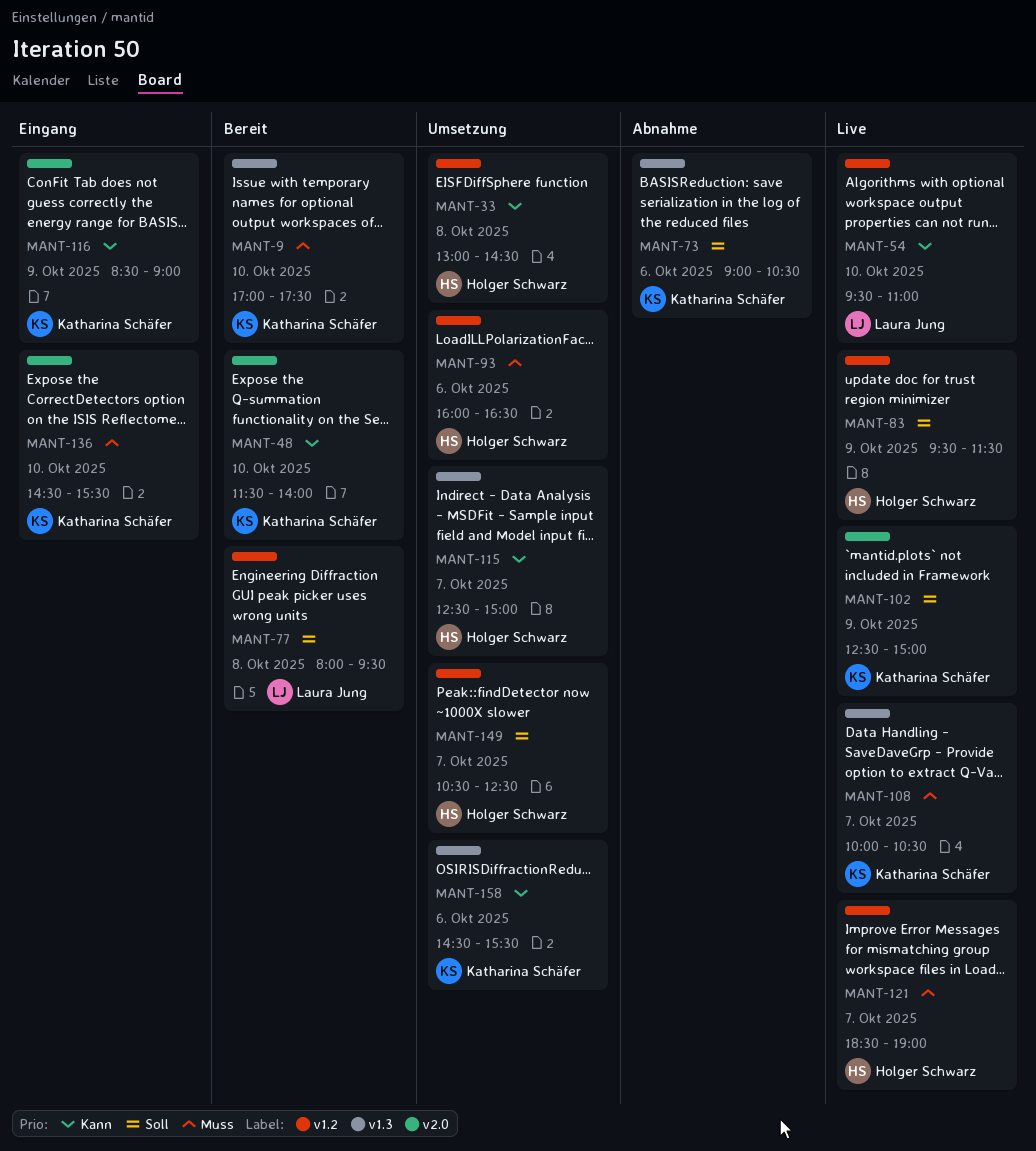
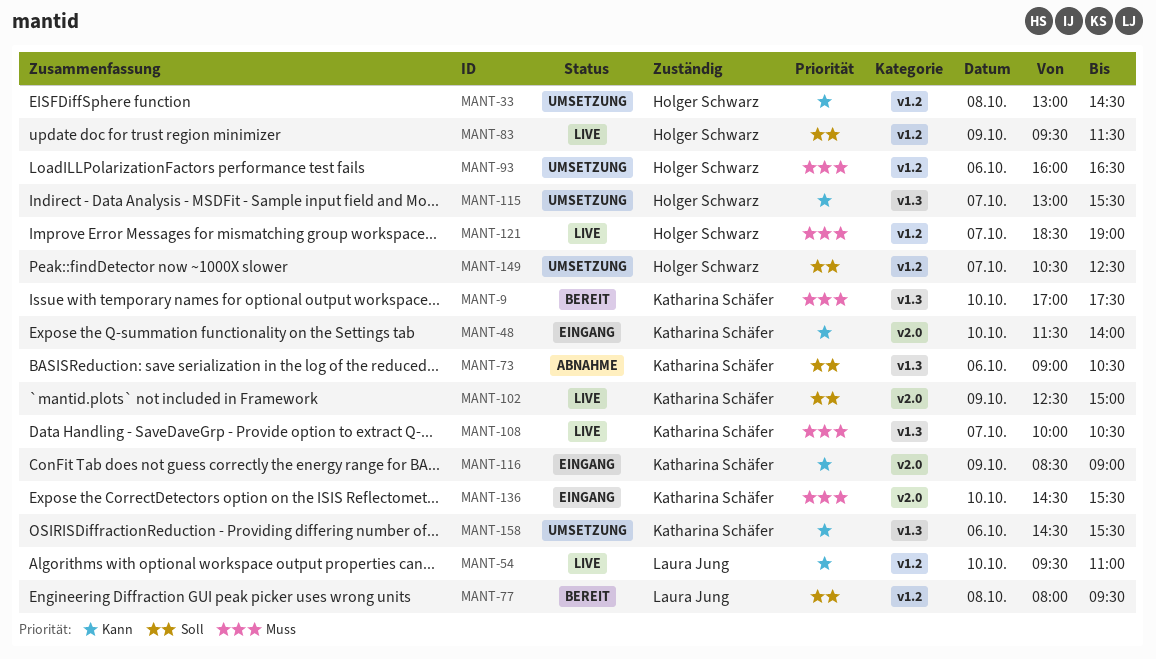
MANT-48, status: Bereit -> Eingang
MANT-115, begins: 12:30 -> 13:00
MANT-115, ends: 15:00 -> 15:30

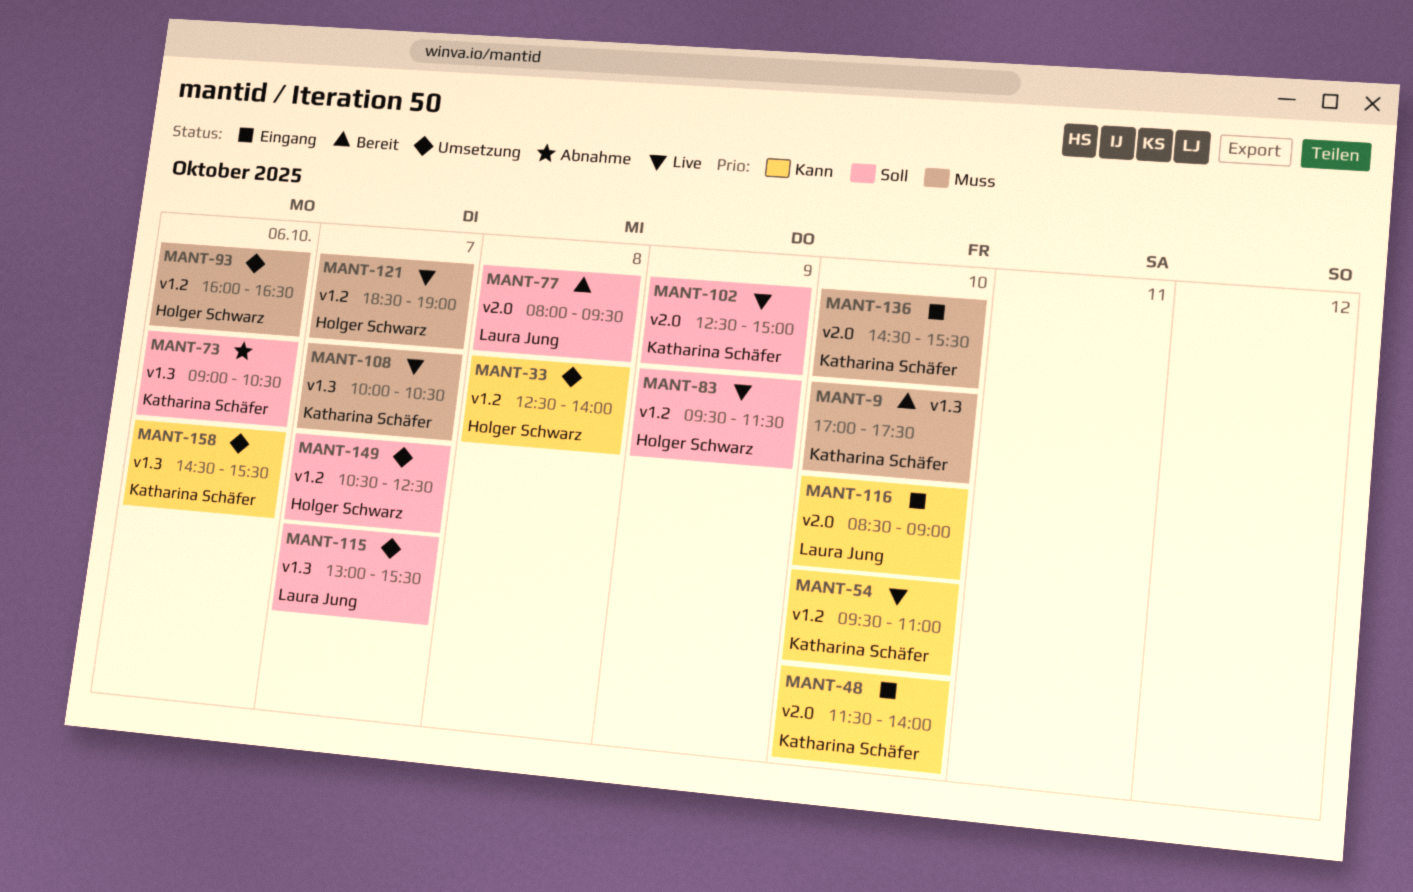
MANT-33, begins: 13:00 -> 12:30
MANT-33, ends: 14:30 -> 14:00
MANT-54, owner: Laura Jung -> Katharina Schäfer
MANT-77, label: v1.2 -> v2.0
MANT-115, owner: Holger Schwarz -> Laura Jung
MANT-115, priority: Kann -> Soll
MANT-116, owner: Katharina Schäfer -> Laura Jung
MANT-116, day: Oct 9 -> Oct 10

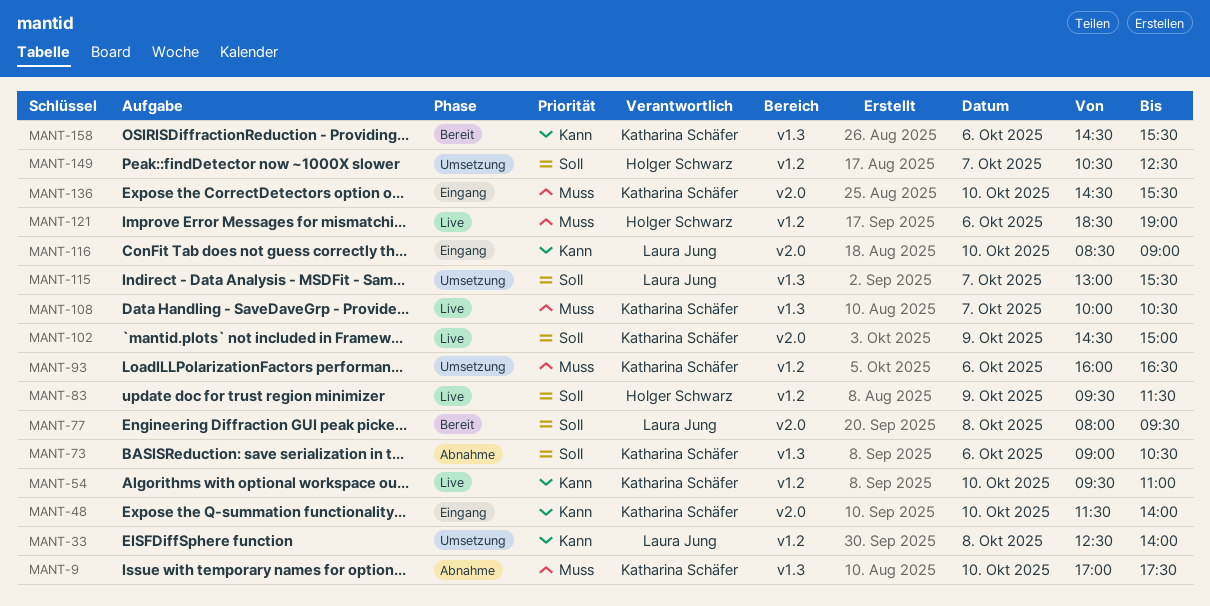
MANT-9, status: Bereit -> Abnahme
MANT-33, owner: Holger Schwarz -> Laura Jung
MANT-93, owner: Holger Schwarz -> Katharina Schäfer
MANT-102, begins: 12:30 -> 14:30
MANT-121, day: Oct 7 -> Oct 6
MANT-158, status: Umsetzung -> Bereit

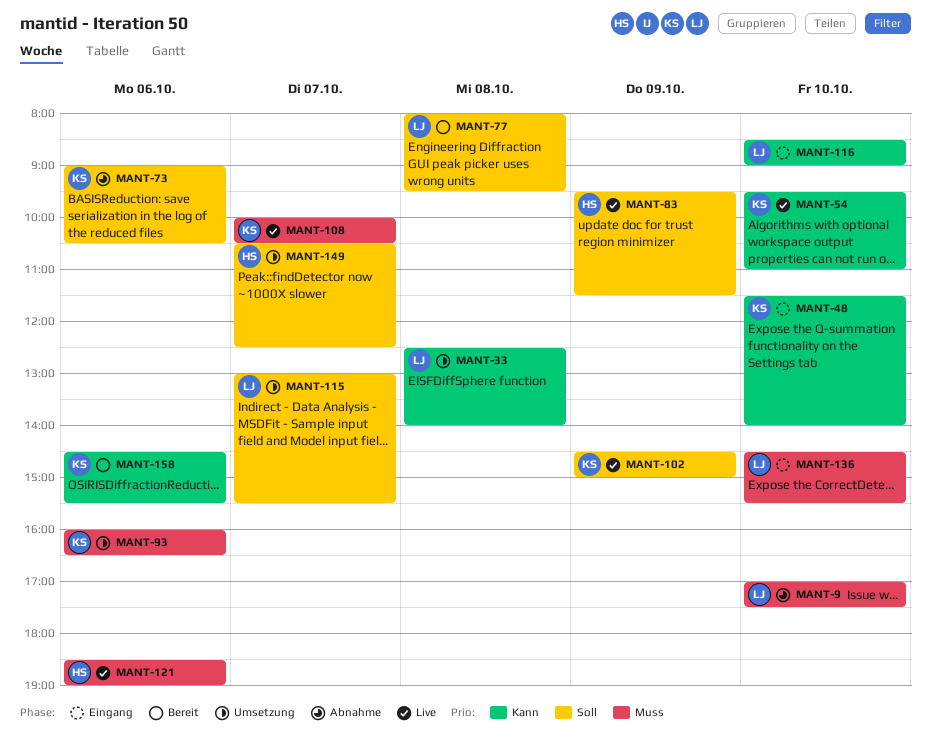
MANT-9, owner: Katharina Schäfer -> Laura Jung
MANT-136, owner: Katharina Schäfer -> Laura Jung

